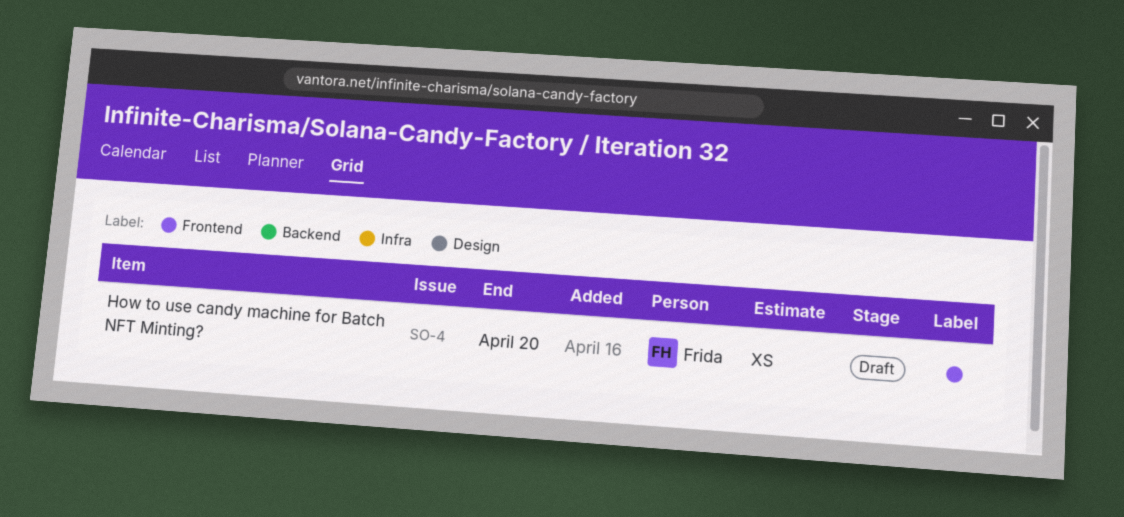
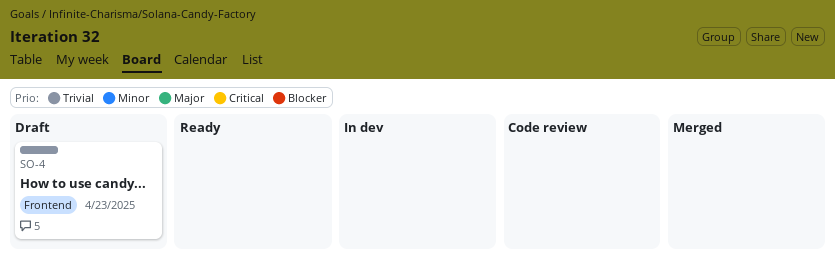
SO-4, due: Apr 20 -> Apr 23

